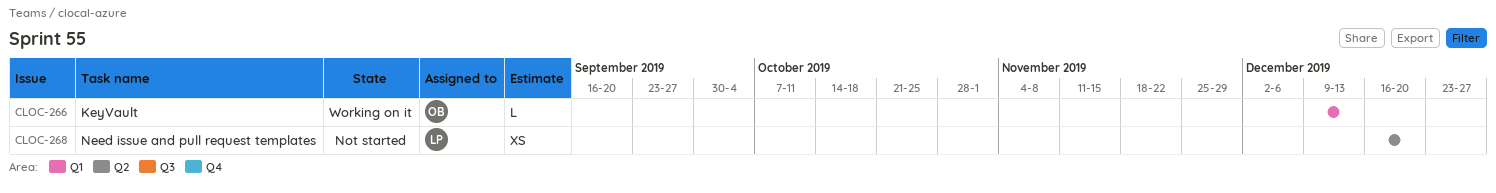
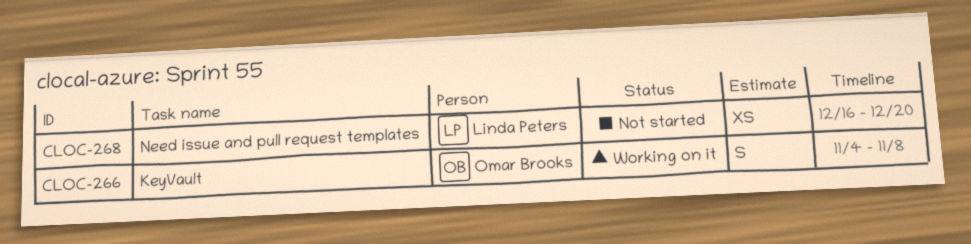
CLOC-266, estimate: L -> S
CLOC-266, start: Dec 9 -> Nov 4
CLOC-266, due: Dec 13 -> Nov 8

